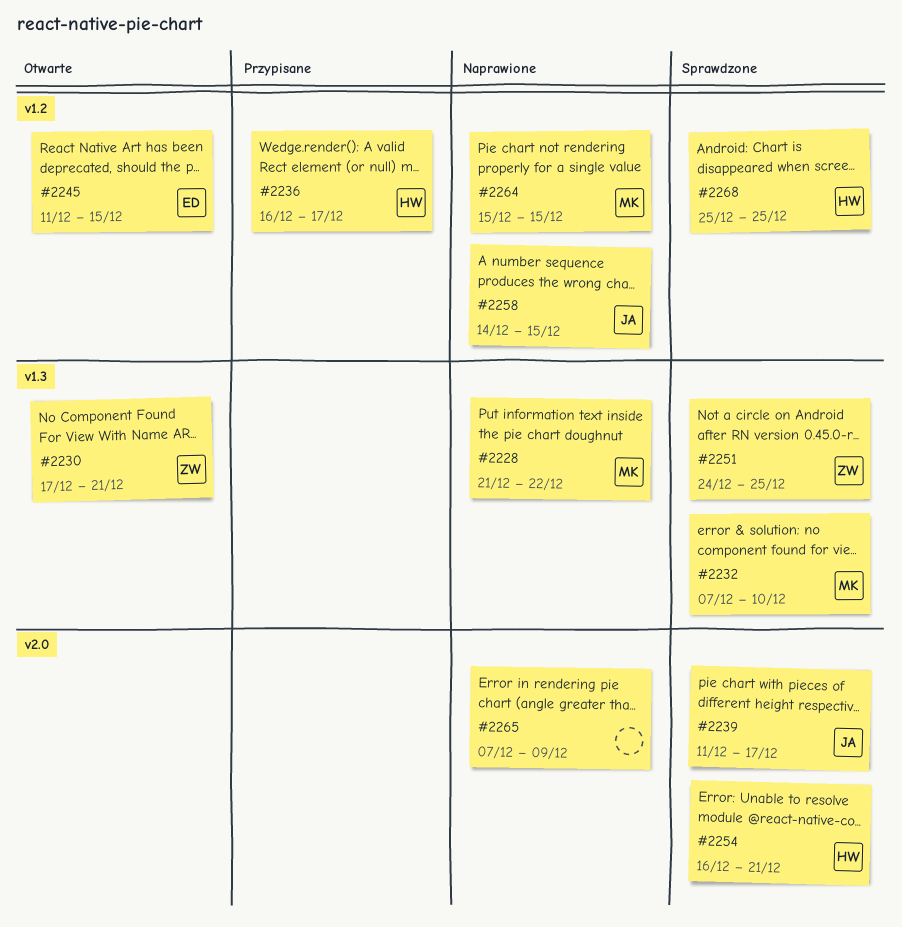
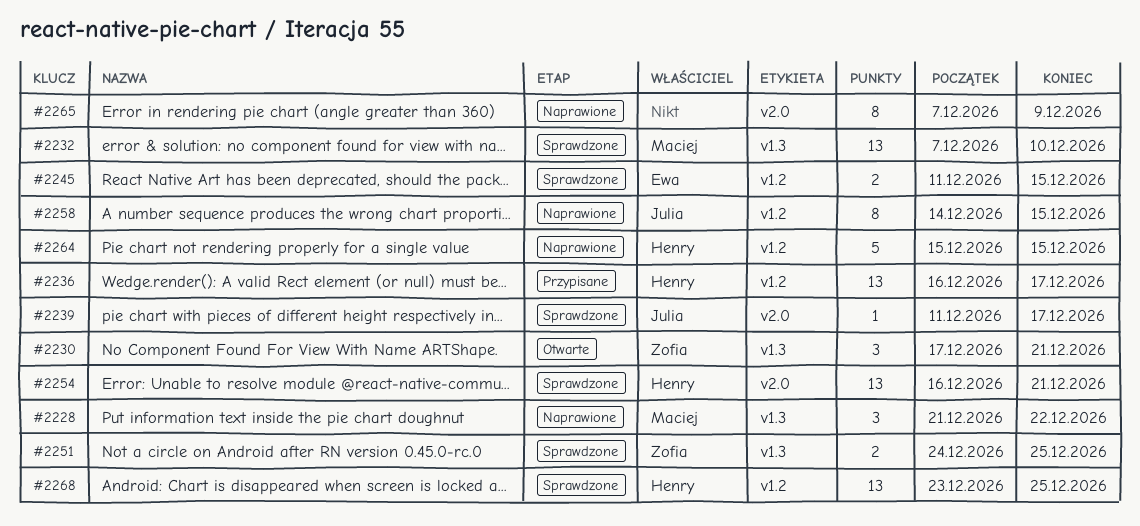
#2245, status: Otwarte -> Sprawdzone
#2264, owner: Maciej -> Henry
#2268, start: Dec 25 -> Dec 23

